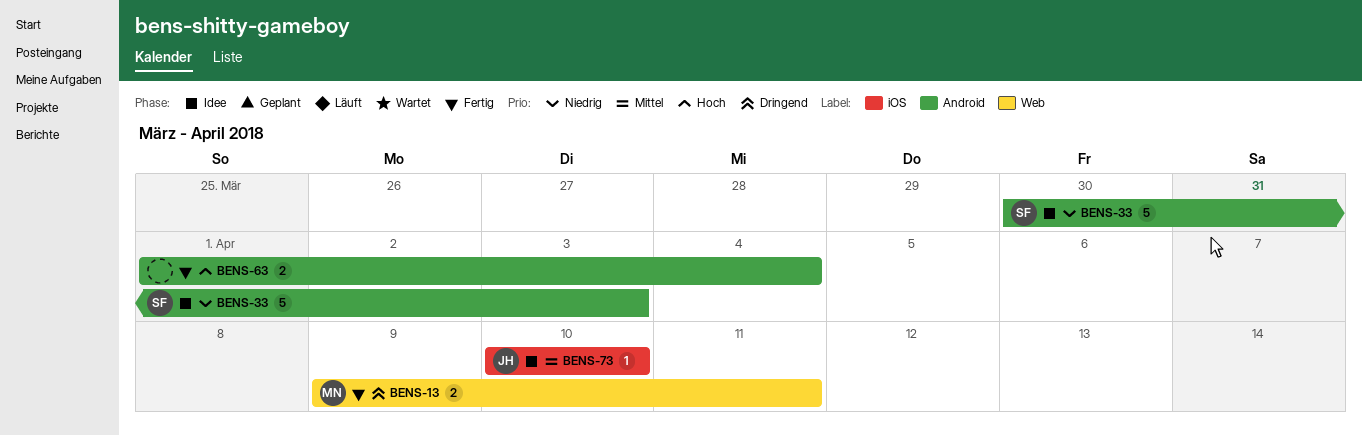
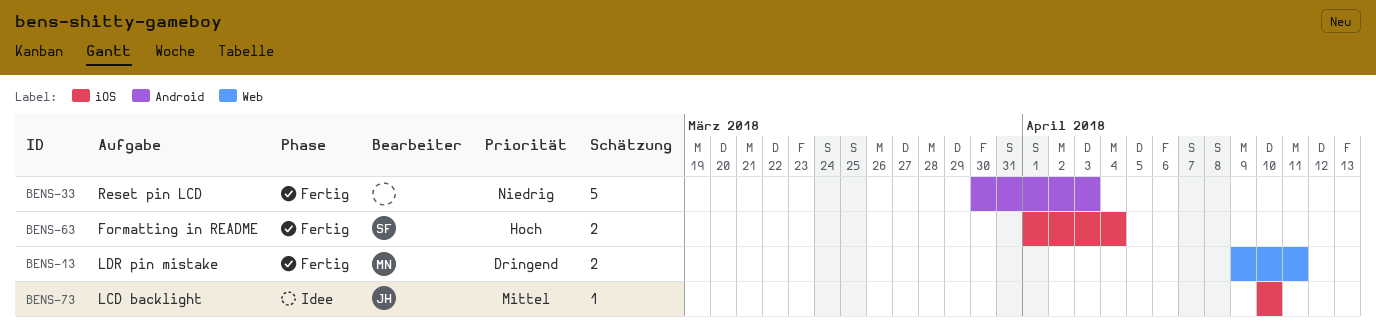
BENS-33, status: Idee -> Fertig
BENS-33, owner: SF -> none
BENS-63, owner: none -> SF
BENS-63, label: Android -> iOS

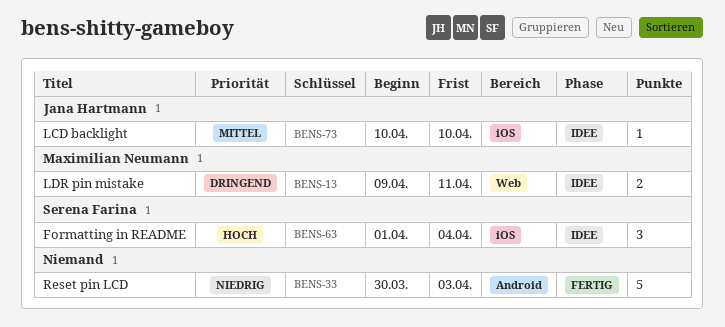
BENS-13, status: Fertig -> Idee
BENS-63, status: Fertig -> Idee
BENS-63, estimate: 2 -> 3

